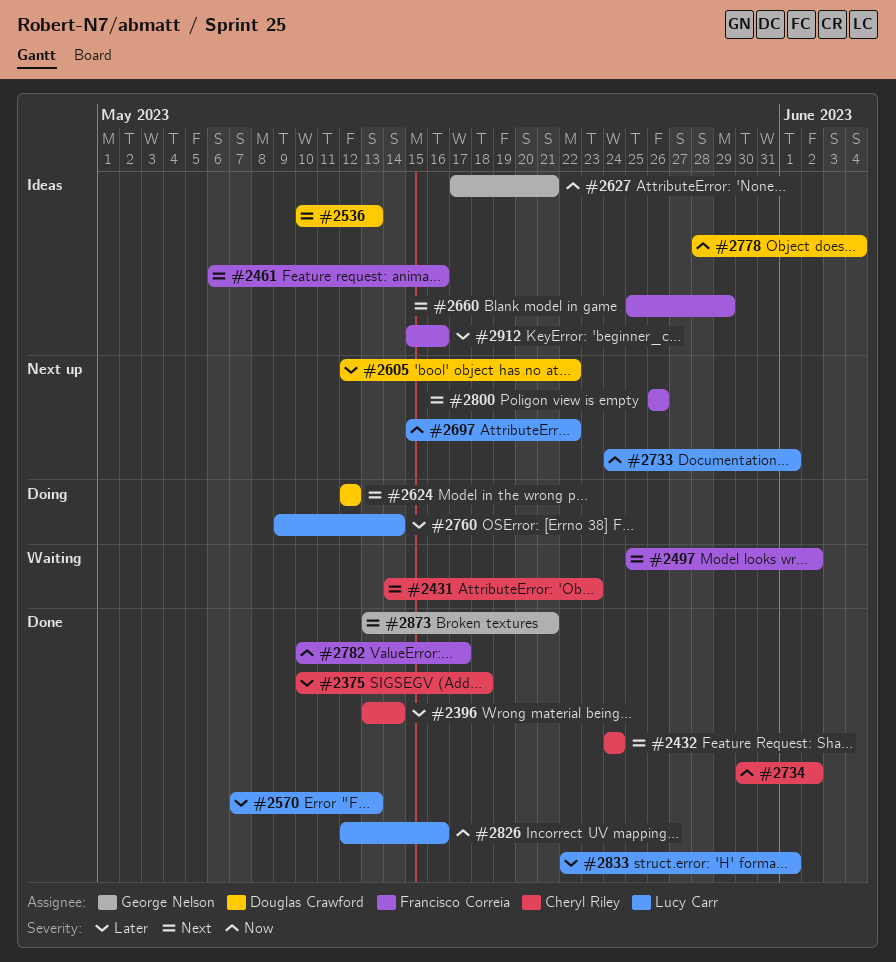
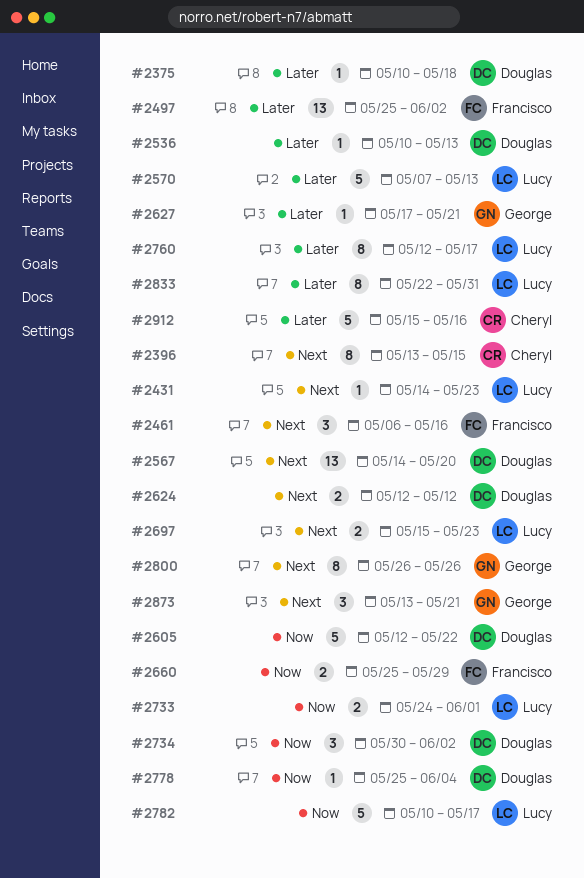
#2375, owner: Cheryl Riley -> Douglas Crawford
#2396, priority: Later -> Next
#2396, due: May 14 -> May 15
#2431, owner: Cheryl Riley -> Lucy Carr
#2432: present -> none
#2497, priority: Next -> Later
#2536, priority: Next -> Later
#2567: none -> present
#2605, priority: Later -> Now
#2627, priority: Now -> Later
#2660, priority: Next -> Now
#2697, priority: Now -> Next
#2697, due: May 22 -> May 23
#2734, owner: Cheryl Riley -> Douglas Crawford
#2760, start: May 9 -> May 12
#2760, due: May 14 -> May 17
#2778, start: May 28 -> May 25
#2782, owner: Francisco Correia -> Lucy Carr
#2800, owner: Francisco Correia -> George Nelson
#2826: present -> none
#2833, due: Jun 1 -> May 31
#2912, owner: Francisco Correia -> Cheryl Riley

